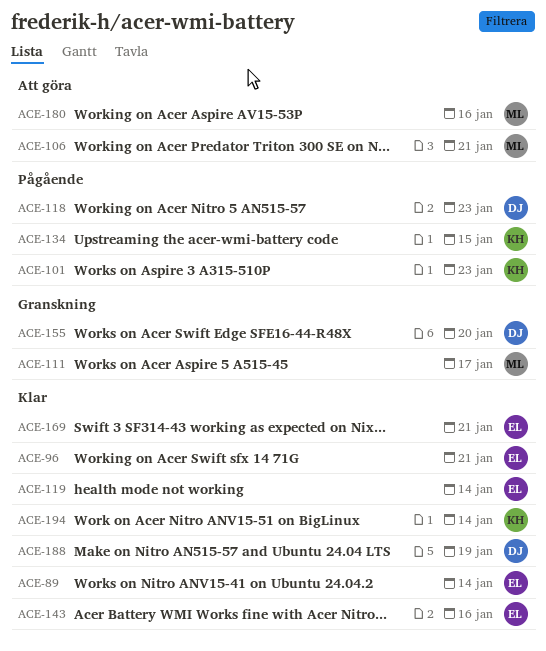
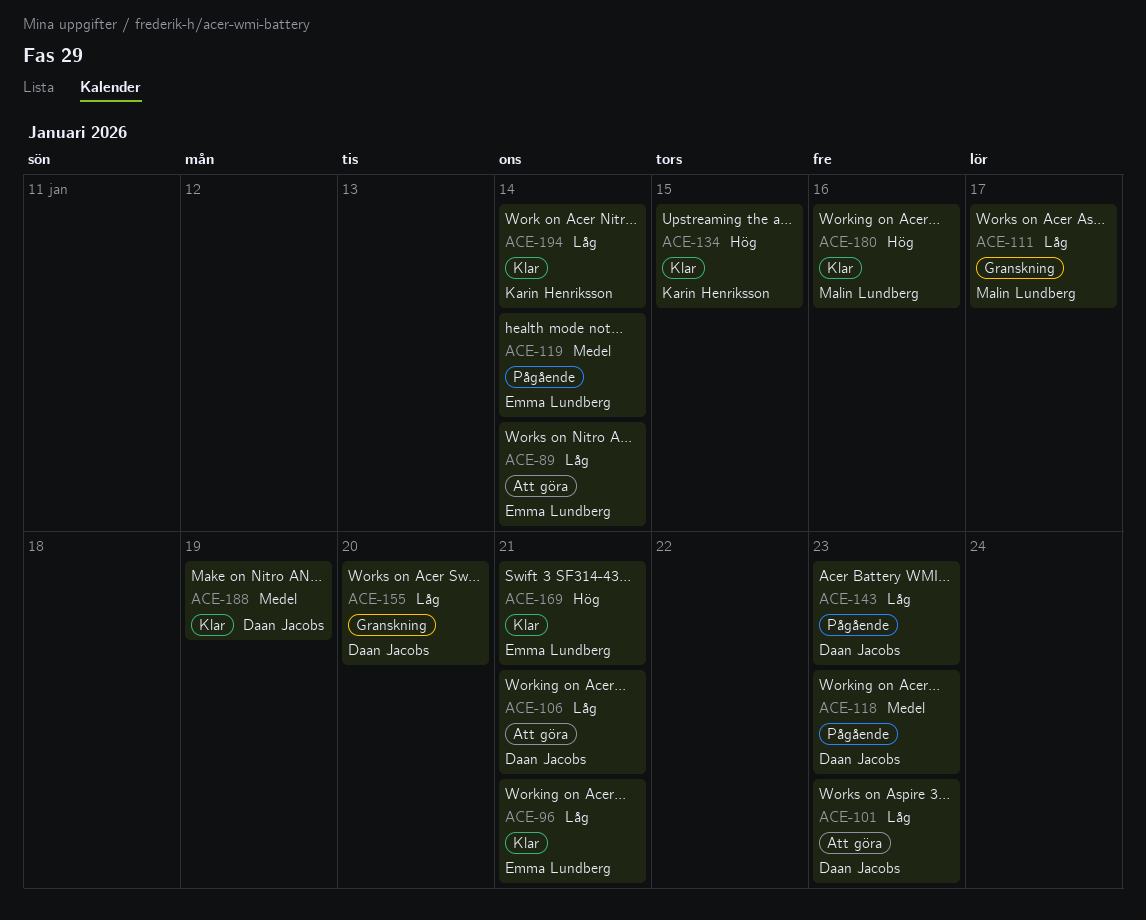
ACE-89, status: Klar -> Att göra
ACE-101, status: Pågående -> Att göra
ACE-101, owner: Karin Henriksson -> Daan Jacobs
ACE-106, owner: Malin Lundberg -> Daan Jacobs
ACE-119, status: Klar -> Pågående
ACE-134, status: Pågående -> Klar
ACE-143, status: Klar -> Pågående
ACE-143, owner: Emma Lundberg -> Daan Jacobs
ACE-143, due: Jan 16 -> Jan 23
ACE-180, status: Att göra -> Klar

